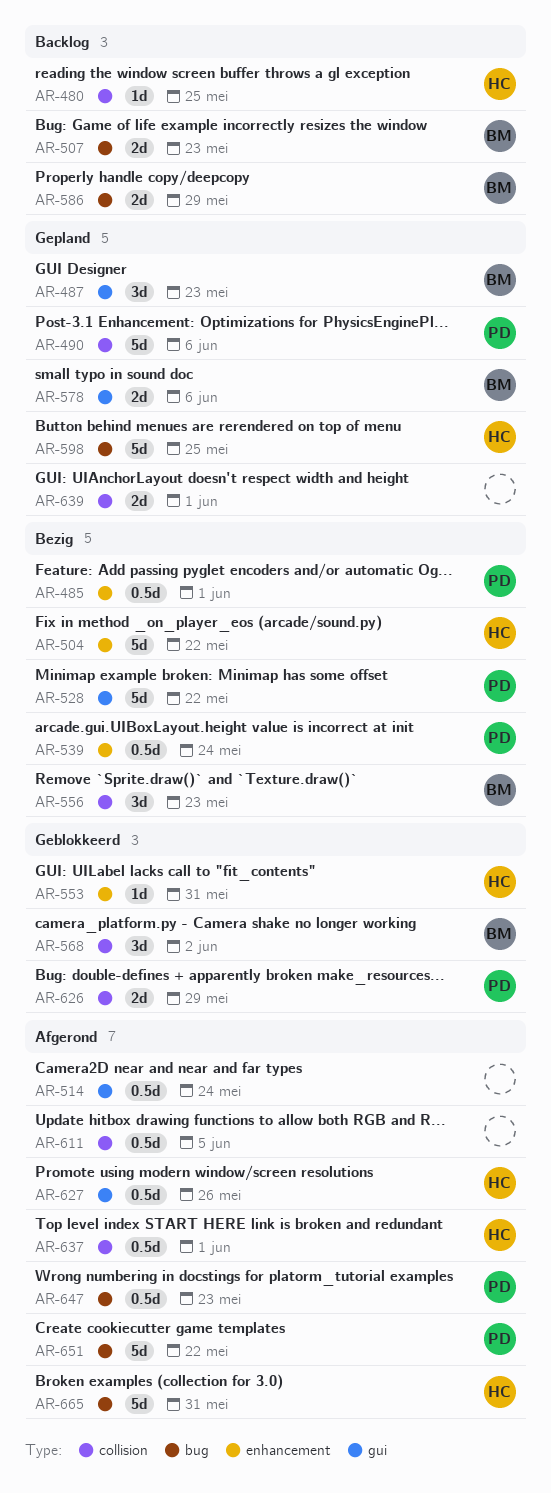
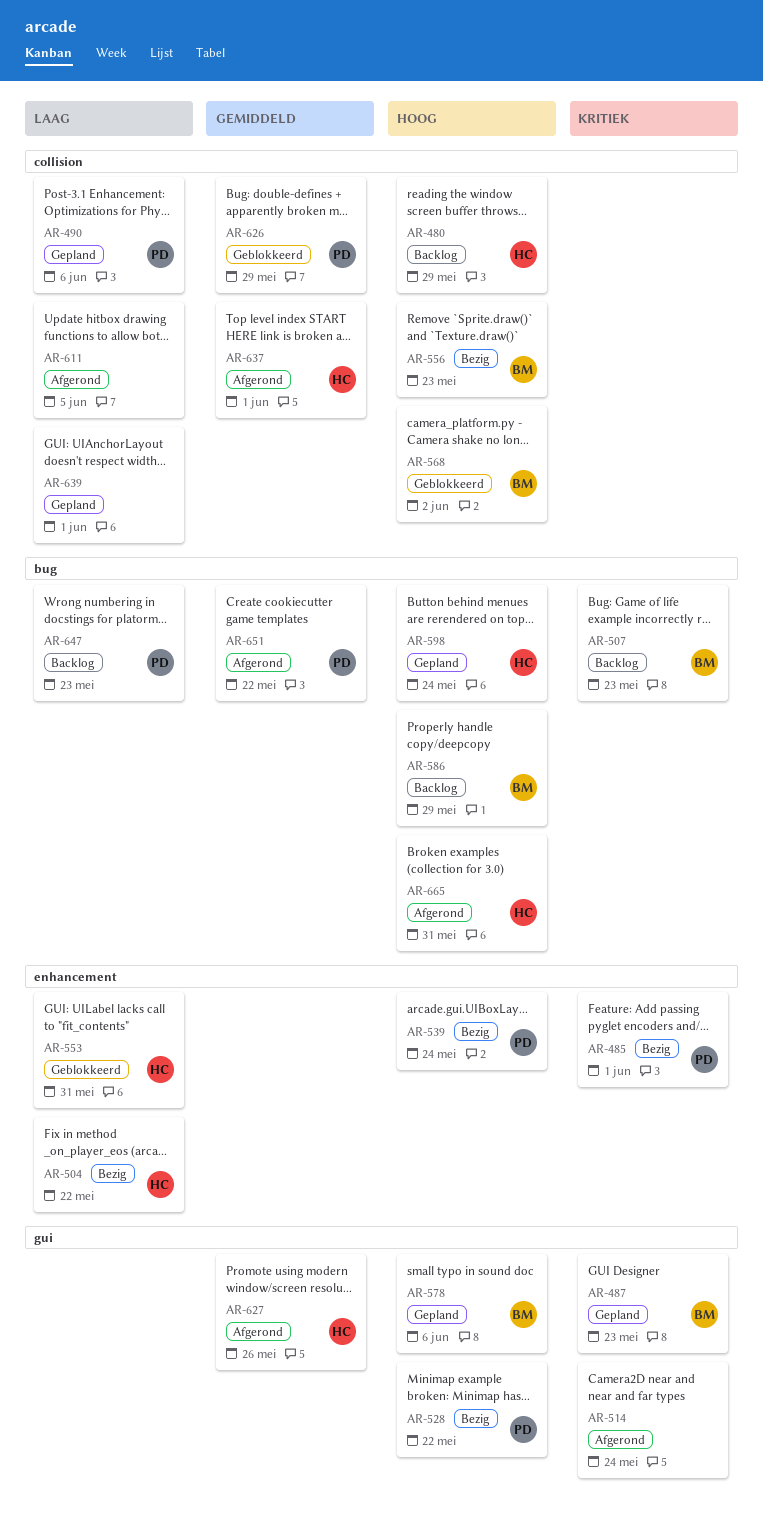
AR-480, due: May 25 -> May 29
AR-598, due: May 25 -> May 24
AR-647, status: Afgerond -> Backlog

